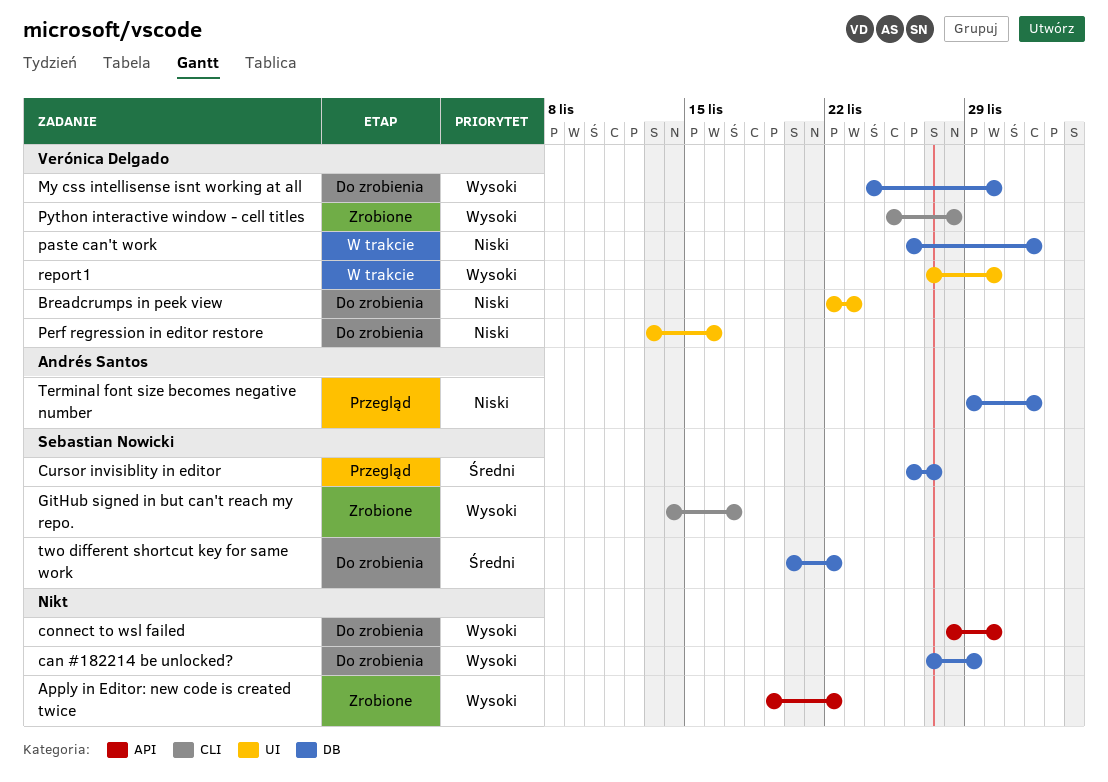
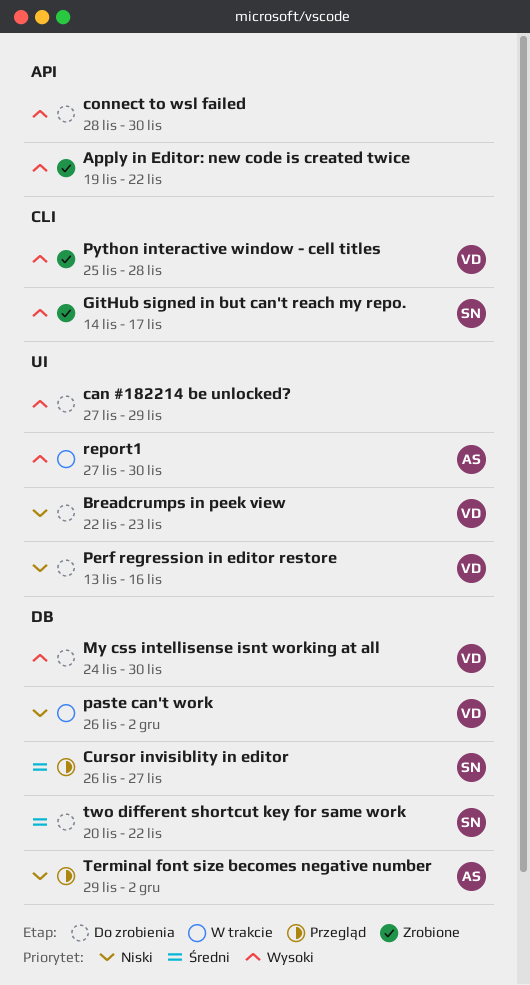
can #182214 be unlocked?, label: DB -> UI
report1, owner: Verónica Delgado -> Andrés Santos

